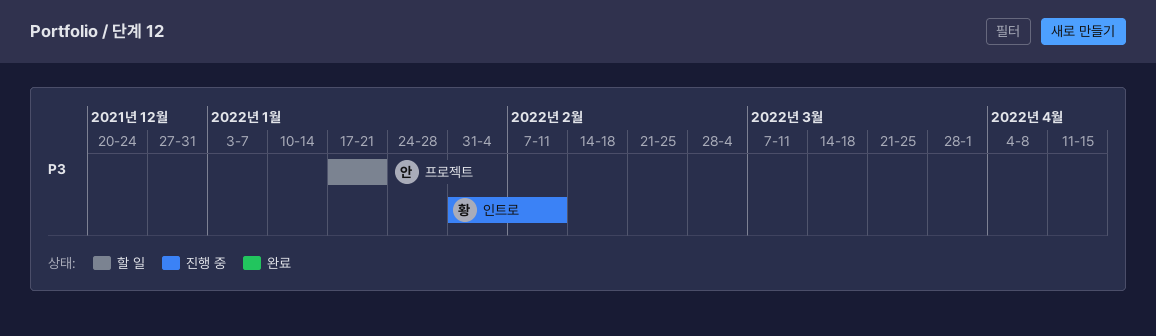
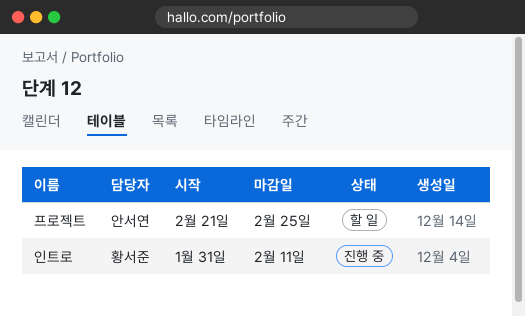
프로젝트, start: Jan 17 -> Feb 21
프로젝트, due: Jan 21 -> Feb 25

